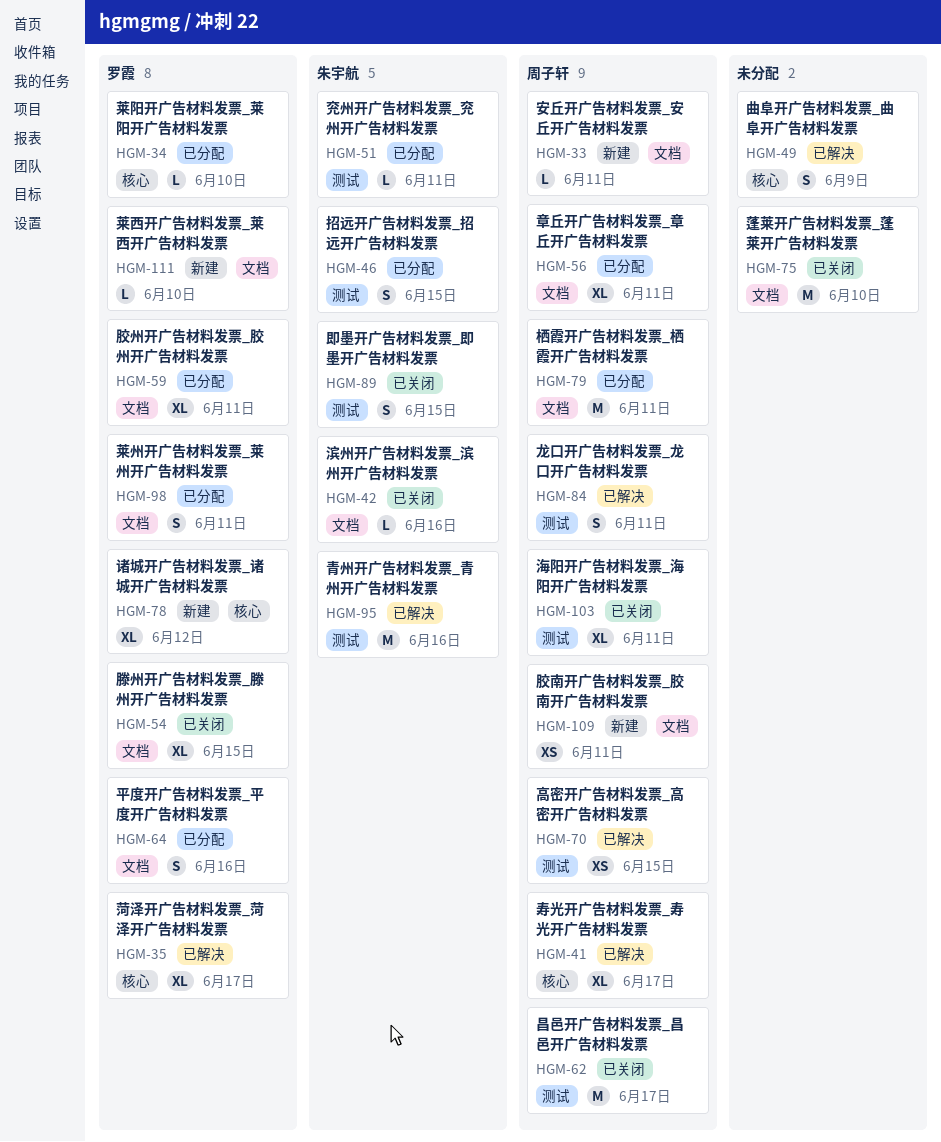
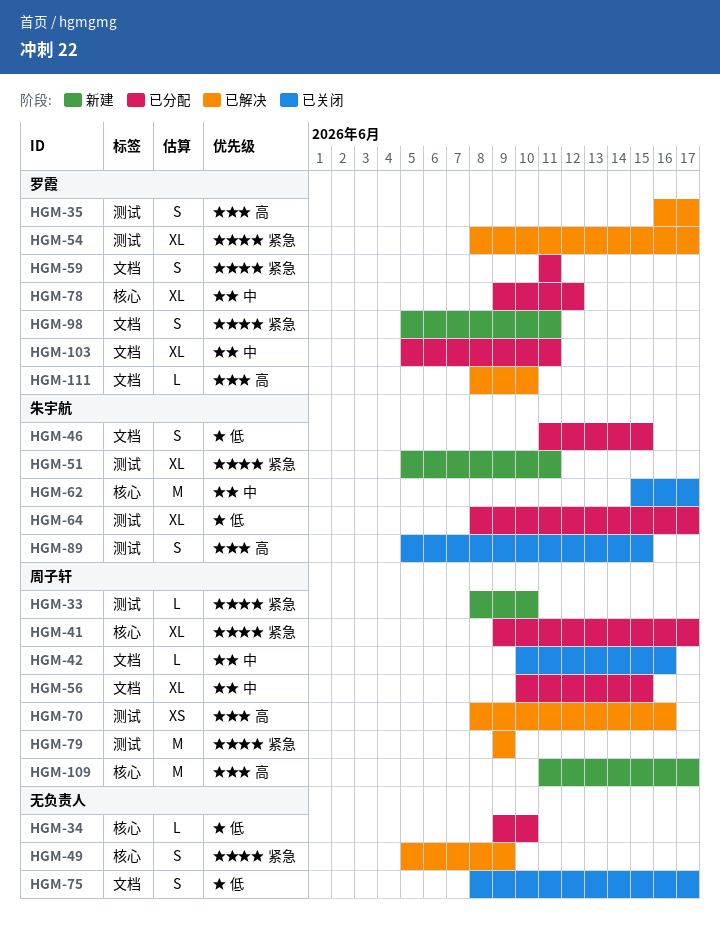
HGM-33, label: 文档 -> 测试
HGM-33, due: Jun 11 -> Jun 10
HGM-34, owner: 罗霞 -> none
HGM-35, label: 核心 -> 测试
HGM-35, estimate: XL -> S
HGM-41, status: 已解决 -> 已分配
HGM-42, owner: 朱宇航 -> 周子轩
HGM-46, label: 测试 -> 文档
HGM-51, status: 已分配 -> 新建
HGM-51, estimate: L -> XL
HGM-54, status: 已关闭 -> 已解决
HGM-54, label: 文档 -> 测试
HGM-54, due: Jun 15 -> Jun 17
HGM-56, due: Jun 11 -> Jun 15
HGM-59, estimate: XL -> S
HGM-62, owner: 周子轩 -> 朱宇航
HGM-62, label: 测试 -> 核心
HGM-64, owner: 罗霞 -> 朱宇航
HGM-64, label: 文档 -> 测试
HGM-64, estimate: S -> XL
HGM-64, due: Jun 16 -> Jun 17
HGM-70, due: Jun 15 -> Jun 16
HGM-75, estimate: M -> S
HGM-75, due: Jun 10 -> Jun 17
HGM-78, status: 新建 -> 已分配
HGM-79, status: 已分配 -> 已解决
HGM-79, label: 文档 -> 测试
HGM-79, due: Jun 11 -> Jun 9
HGM-84: present -> none
HGM-95: present -> none
HGM-98, status: 已分配 -> 新建
HGM-103, status: 已关闭 -> 已分配
HGM-103, owner: 周子轩 -> 罗霞
HGM-103, label: 测试 -> 文档
HGM-109, label: 文档 -> 核心
HGM-109, estimate: XS -> M
HGM-109, due: Jun 11 -> Jun 17
HGM-111, status: 新建 -> 已解决

